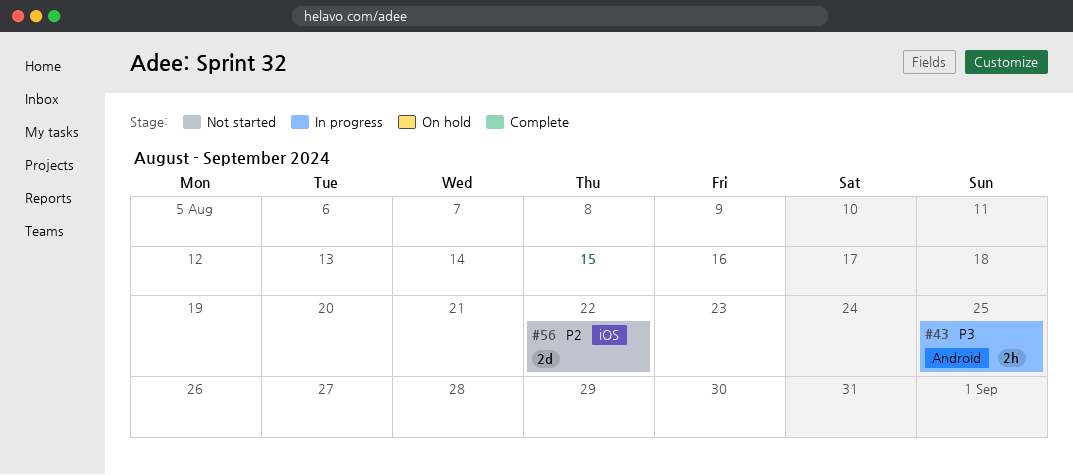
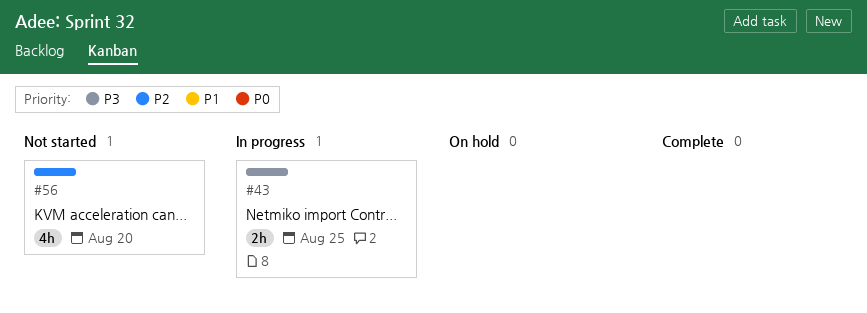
#56, estimate: 2d -> 4h
#56, due: Aug 22 -> Aug 20

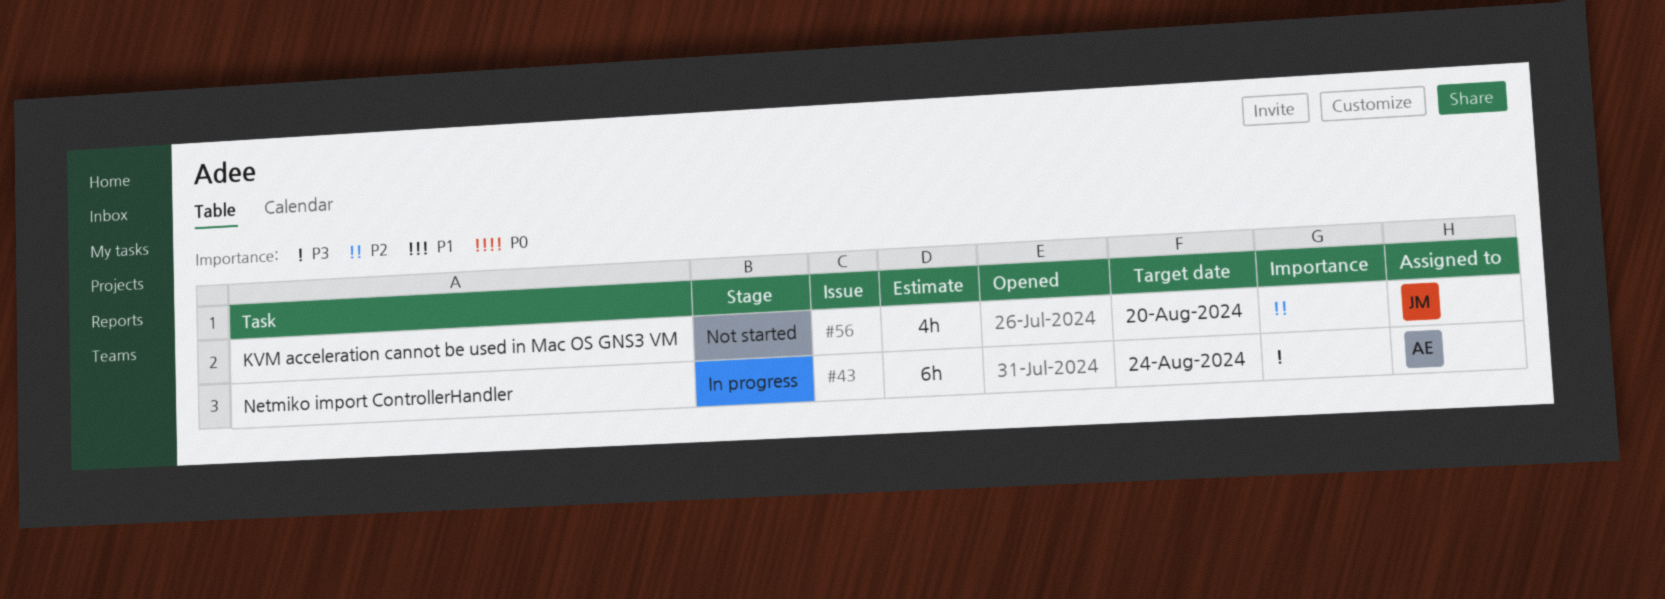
#43, estimate: 2h -> 6h
#43, due: Aug 25 -> Aug 24

